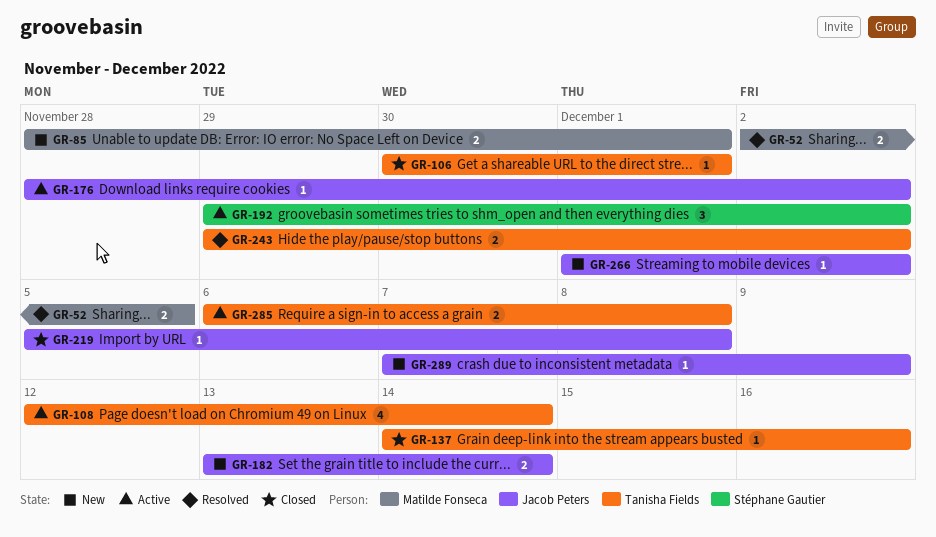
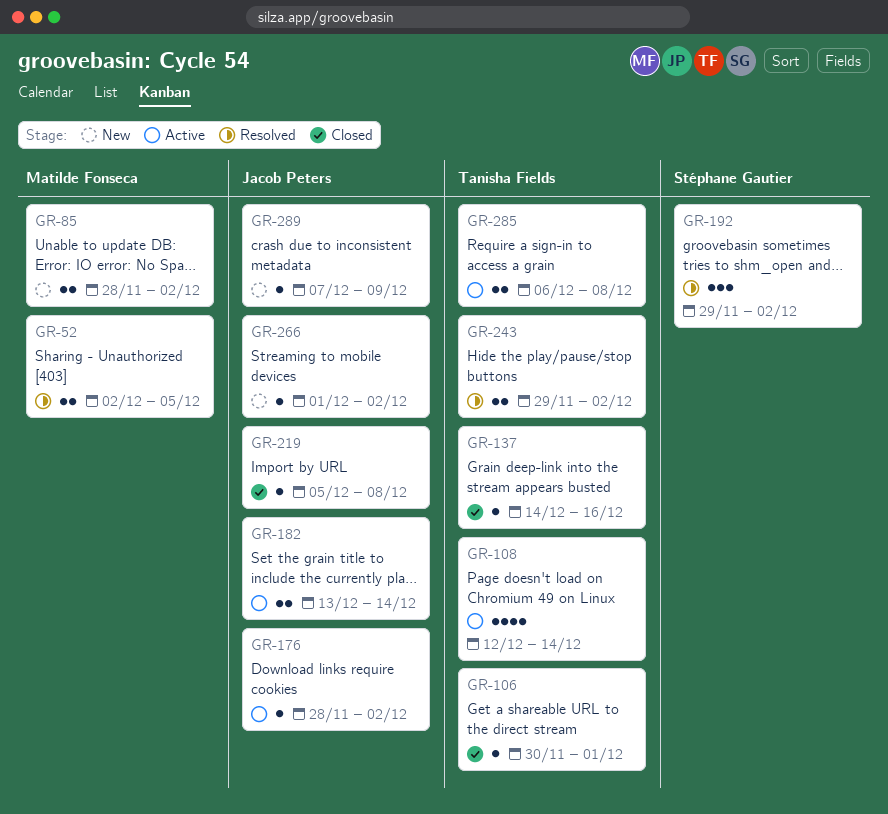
GR-85, due: Dec 1 -> Dec 2
GR-182, status: New -> Active
GR-192, status: Active -> Resolved

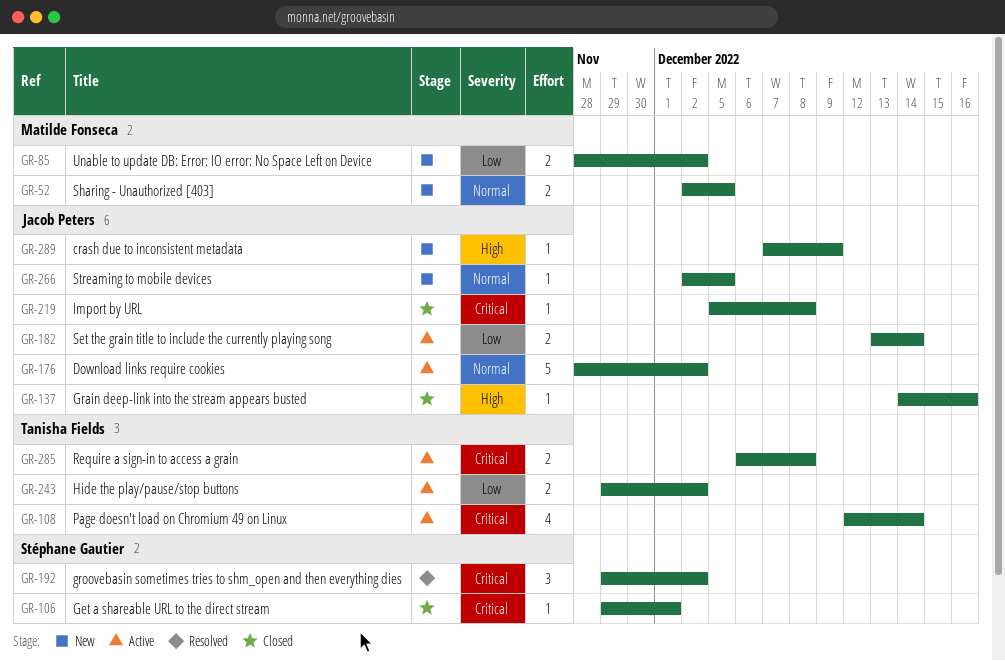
GR-52, status: Resolved -> New
GR-106, owner: Tanisha Fields -> Stéphane Gautier
GR-106, start: Nov 30 -> Nov 29
GR-137, owner: Tanisha Fields -> Jacob Peters
GR-176, estimate: 1 -> 5
GR-243, status: Resolved -> Active
GR-266, start: Dec 1 -> Dec 2
GR-266, due: Dec 2 -> Dec 5

